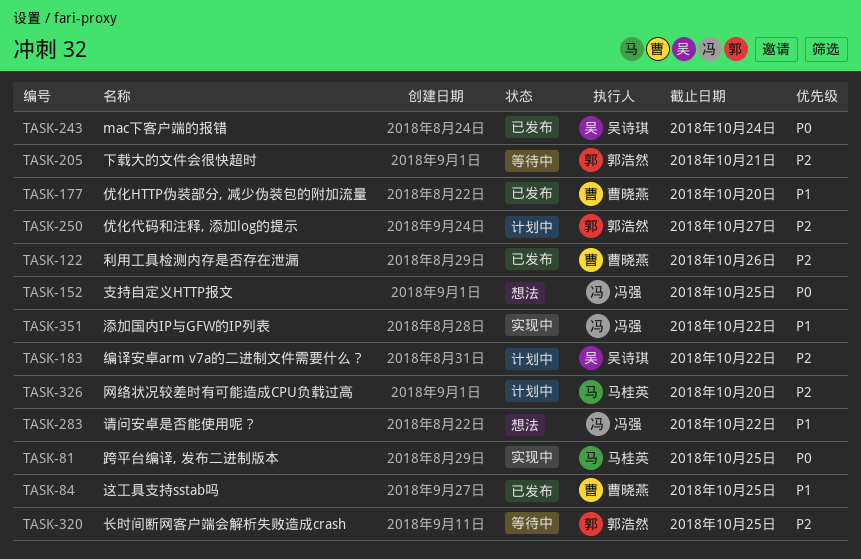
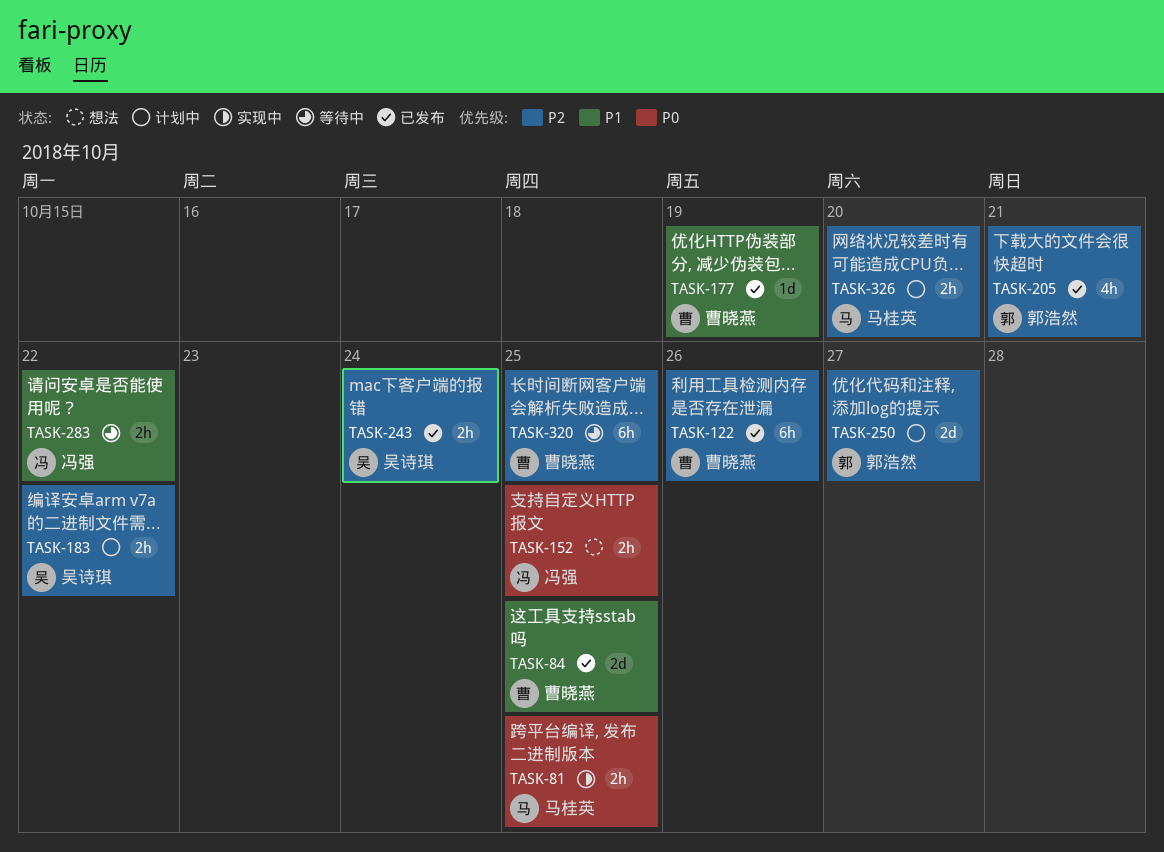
TASK-177, due: Oct 20 -> Oct 19
TASK-205, status: 等待中 -> 已发布
TASK-243, priority: P0 -> P2
TASK-283, status: 想法 -> 等待中
TASK-320, owner: 郭浩然 -> 曹晓燕
TASK-351: present -> none

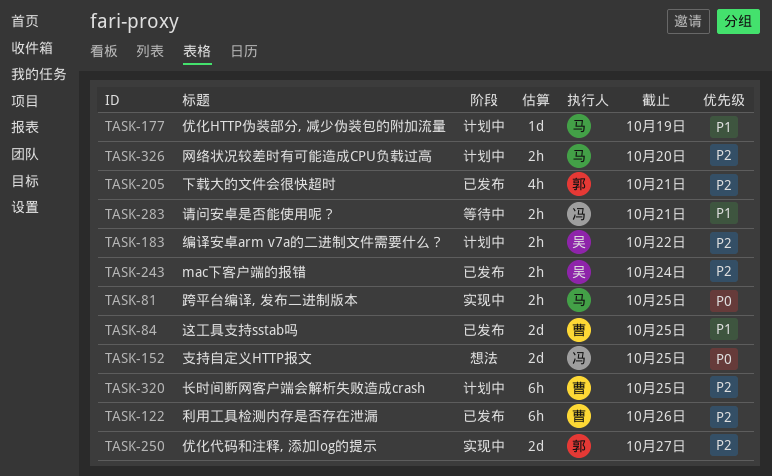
TASK-152, estimate: 2h -> 2d
TASK-177, status: 已发布 -> 计划中
TASK-177, owner: 曹晓燕 -> 马桂英
TASK-250, status: 计划中 -> 实现中
TASK-283, due: Oct 22 -> Oct 21
TASK-320, status: 等待中 -> 计划中

